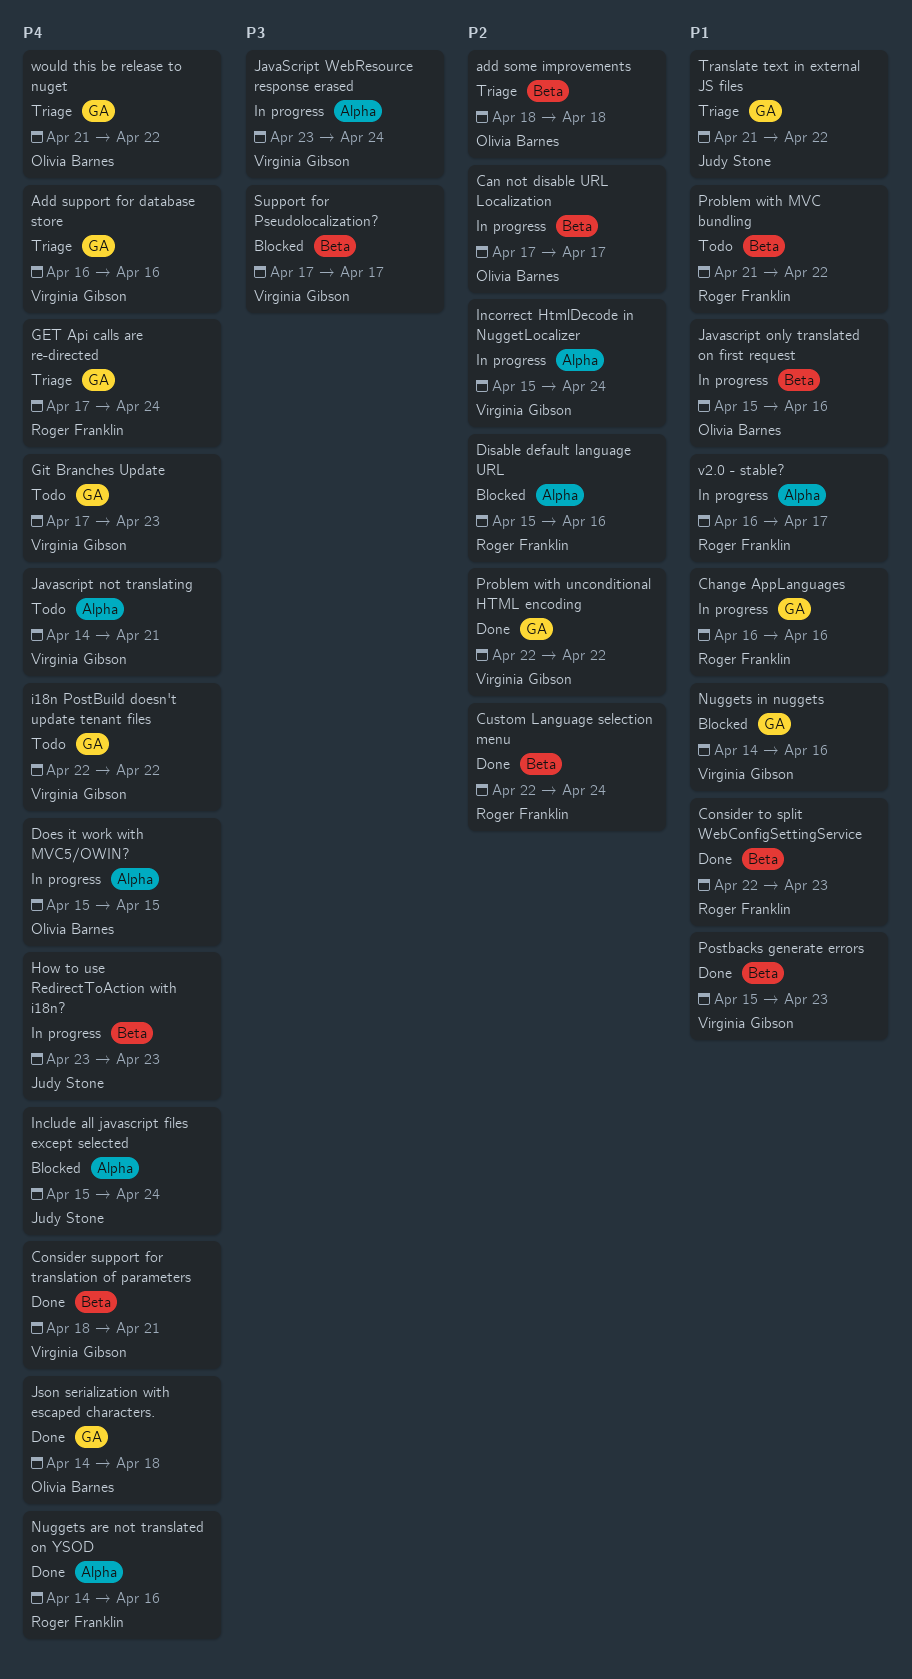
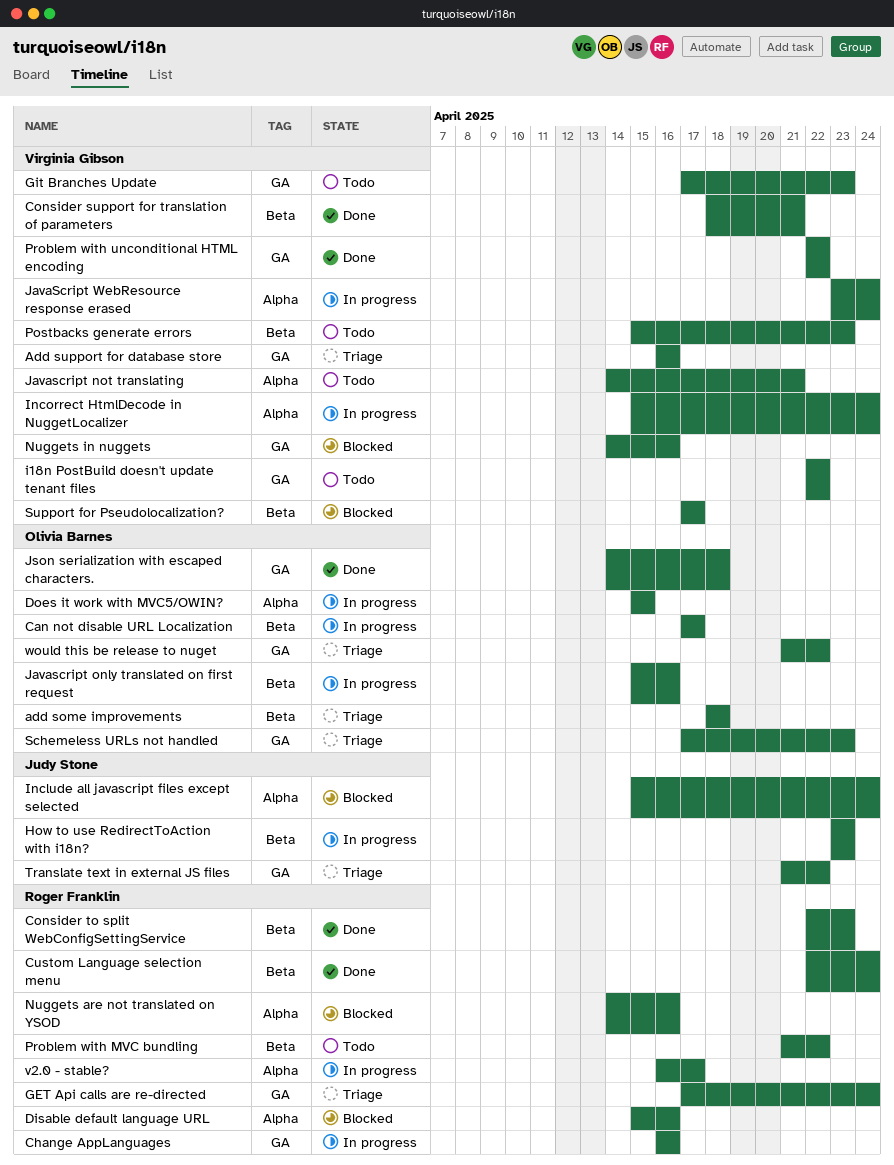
Nuggets are not translated on YSOD, status: Done -> Blocked
Postbacks generate errors, status: Done -> Todo
Schemeless URLs not handled: none -> present

